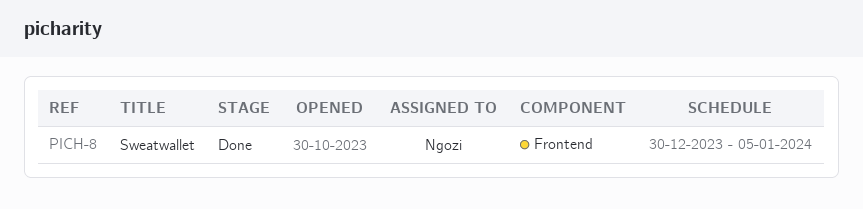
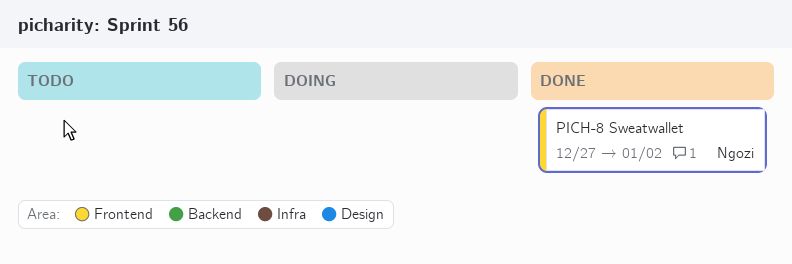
PICH-8, start: Dec 30 -> Dec 27
PICH-8, due: Jan 5 -> Jan 2

